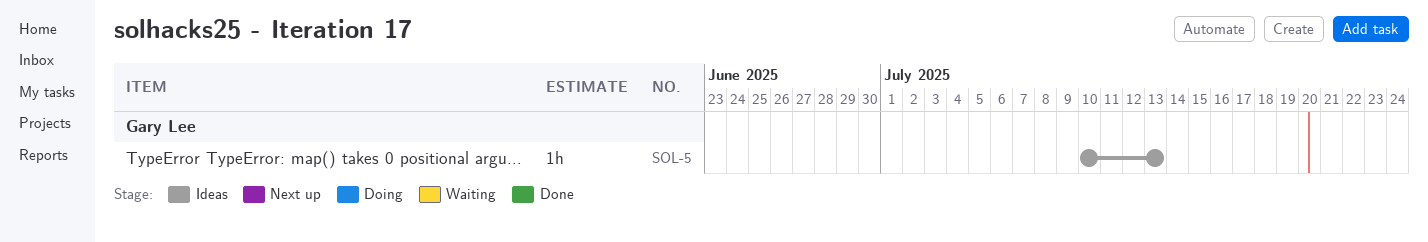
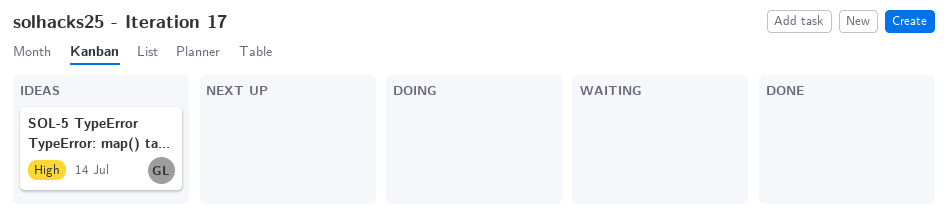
SOL-5, due: Jul 13 -> Jul 14

